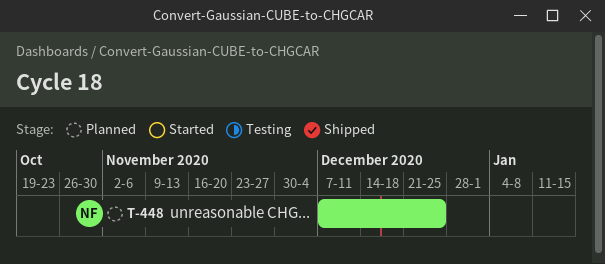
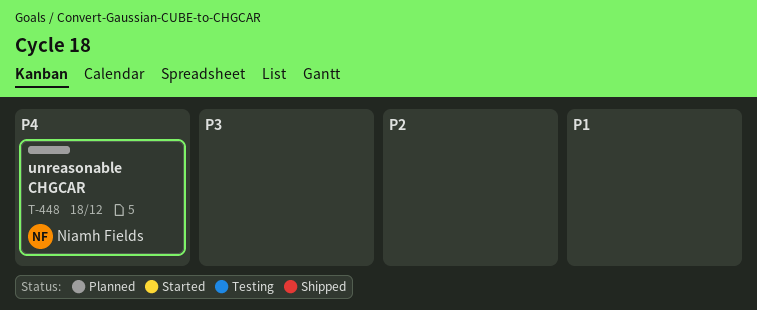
T-448, due: Dec 25 -> Dec 18

